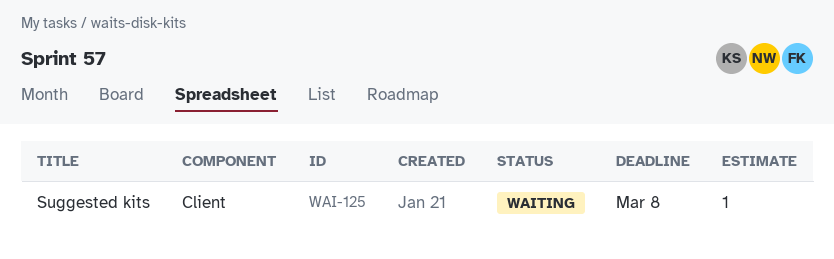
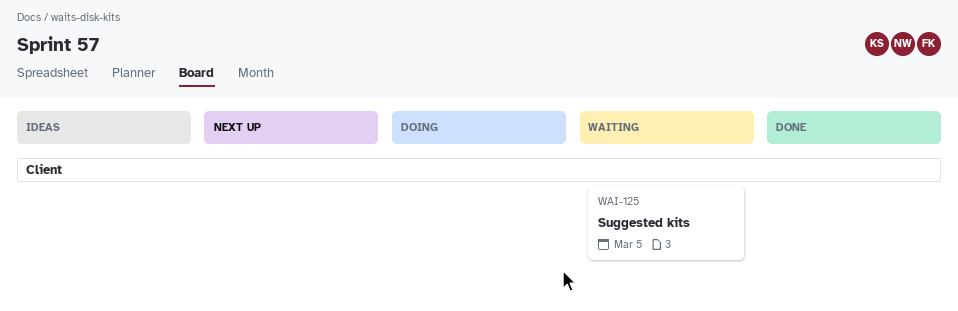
WAI-125, due: Mar 8 -> Mar 5

